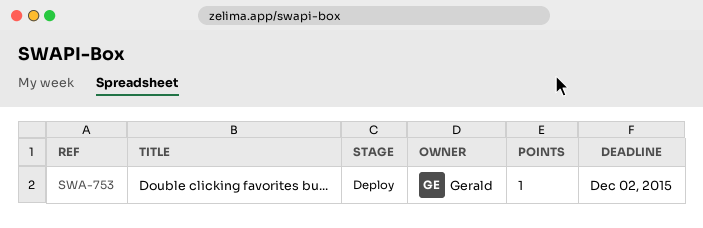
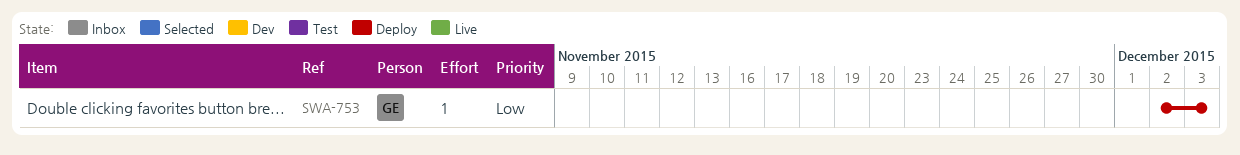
SWA-753, due: Dec 2 -> Dec 3

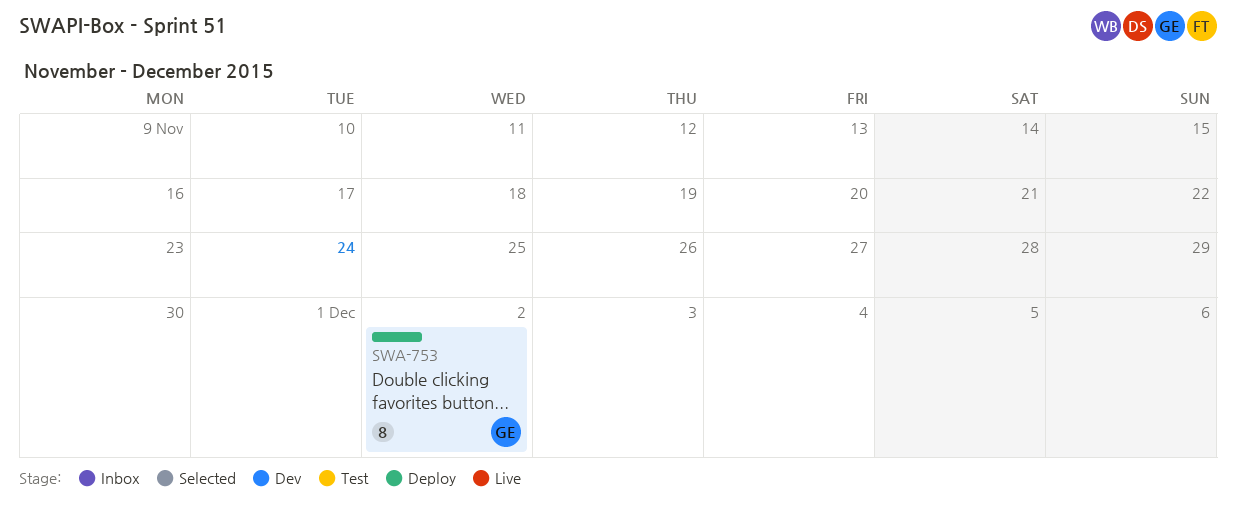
SWA-753, estimate: 1 -> 8
SWA-753, due: Dec 3 -> Dec 2

